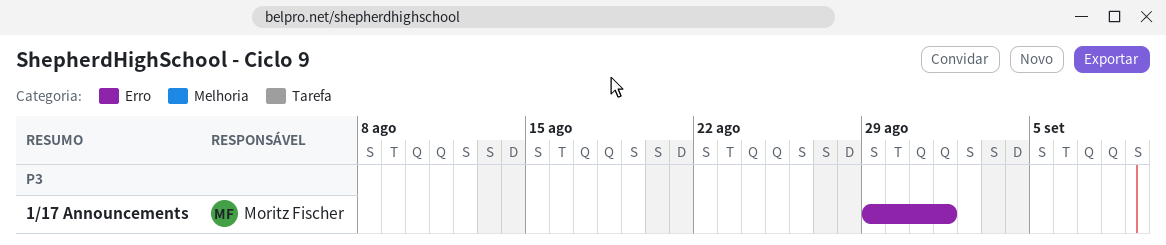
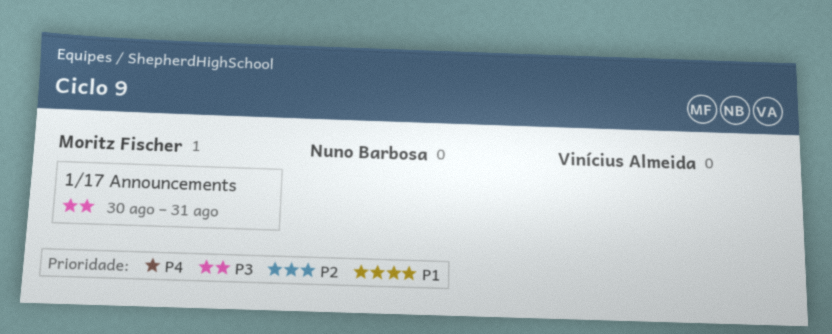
1/17 Announcements, start: Aug 29 -> Aug 30
1/17 Announcements, due: Sep 1 -> Aug 31

